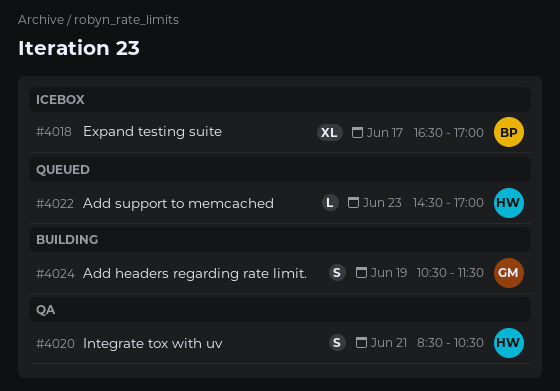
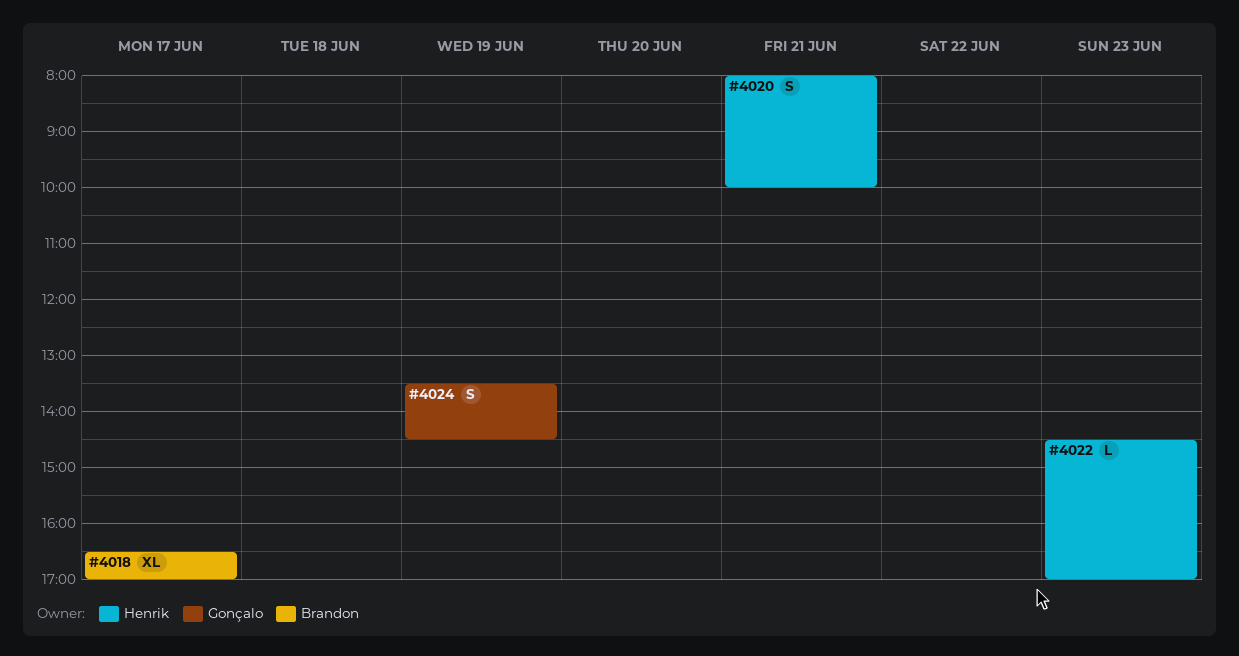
#4020, begins: 08:30 -> 08:00
#4020, ends: 10:30 -> 10:00
#4024, begins: 10:30 -> 13:30
#4024, ends: 11:30 -> 14:30

